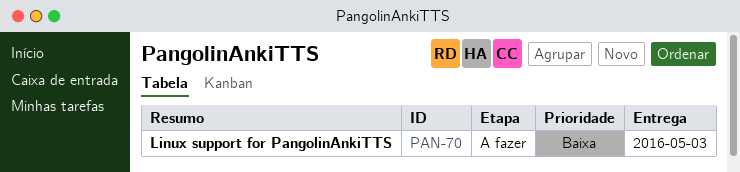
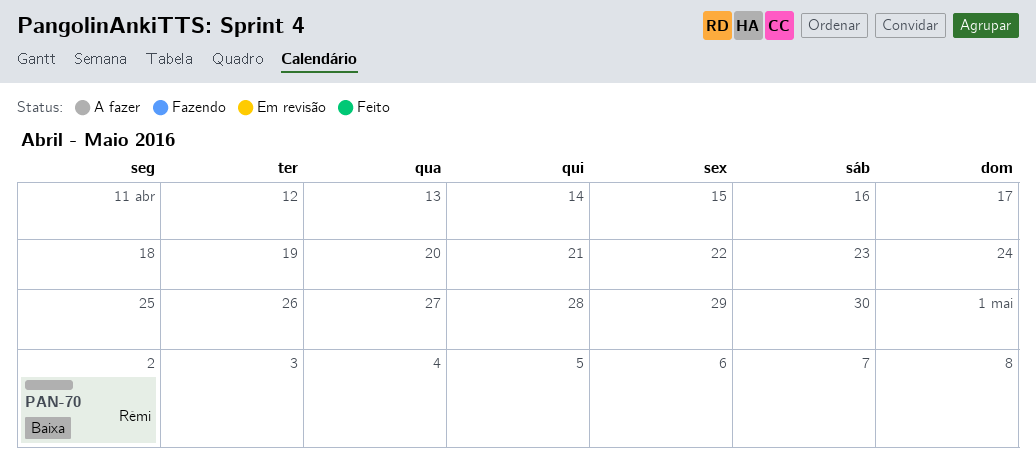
PAN-70, due: May 3 -> May 2

